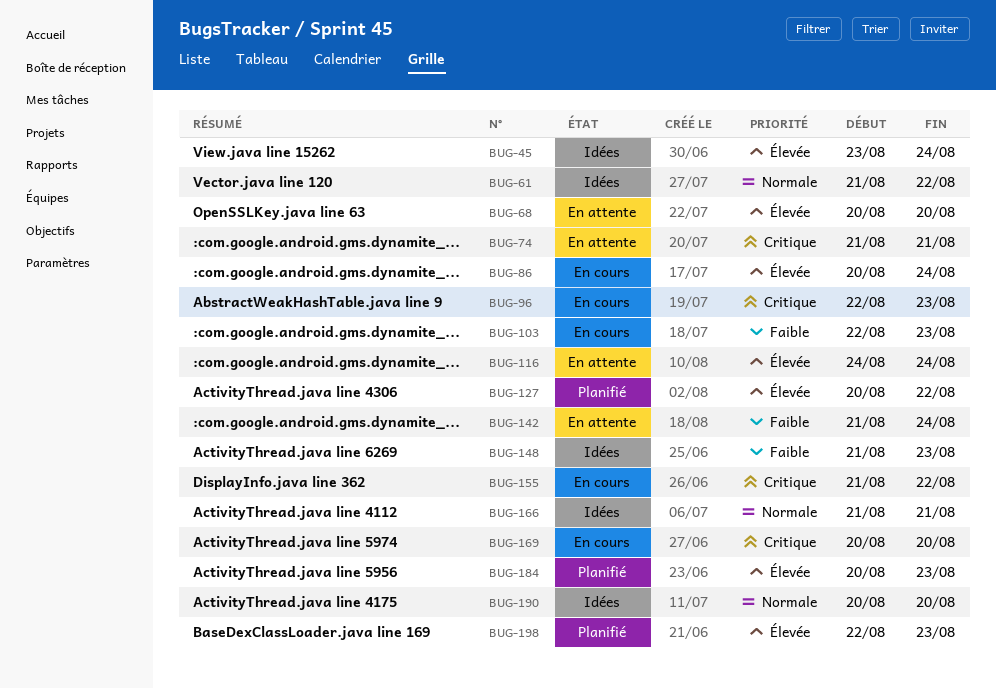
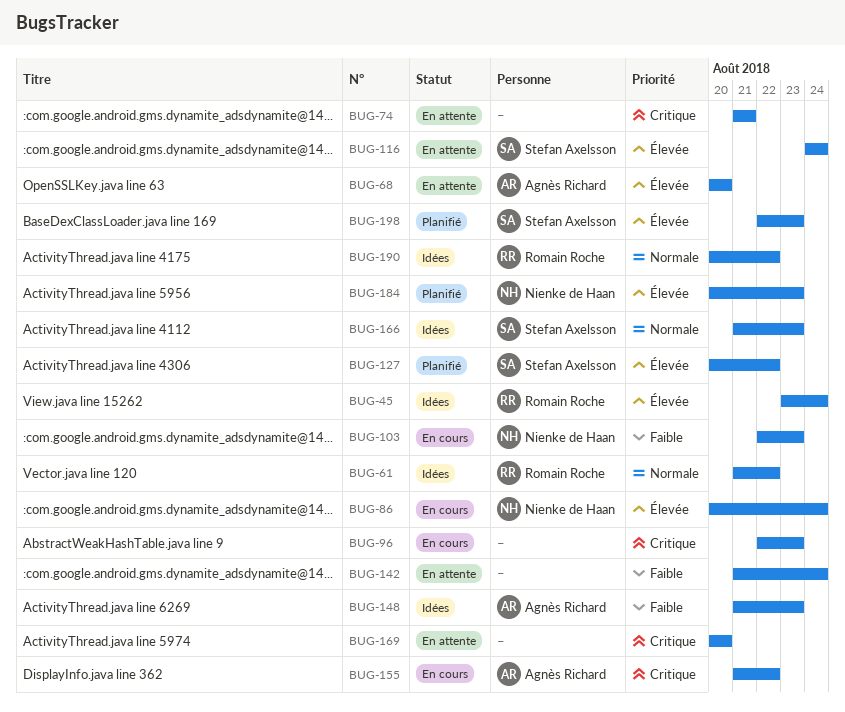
BUG-166, due: Aug 21 -> Aug 23
BUG-169, status: En cours -> En attente
BUG-190, due: Aug 20 -> Aug 22

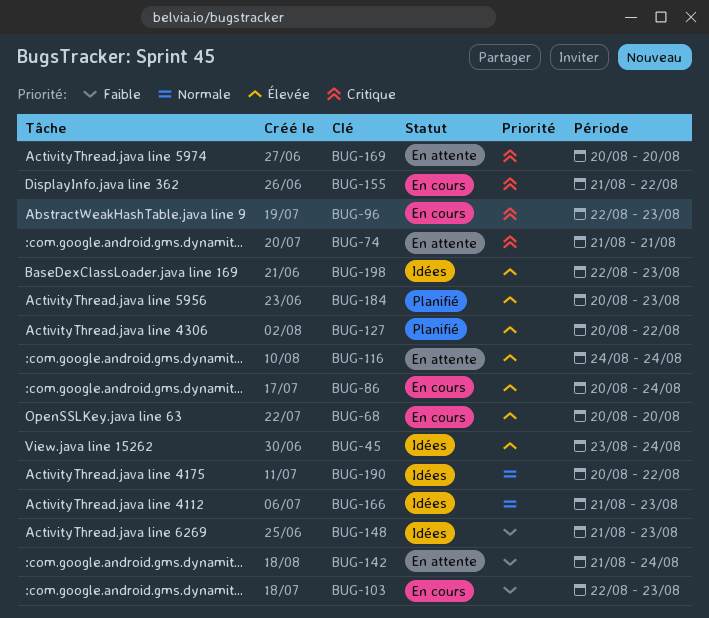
BUG-61: present -> none
BUG-68, status: En attente -> En cours
BUG-198, status: Planifié -> Idées

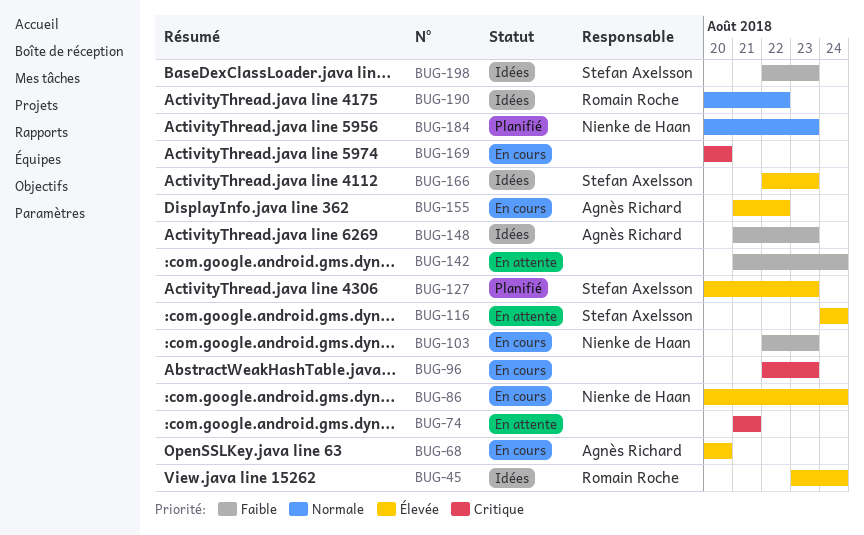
BUG-127, due: Aug 22 -> Aug 23
BUG-155, priority: Critique -> Élevée
BUG-166, priority: Normale -> Élevée
BUG-166, start: Aug 21 -> Aug 22
BUG-169, status: En attente -> En cours
BUG-184, priority: Élevée -> Normale
BUG-198, priority: Élevée -> Faible

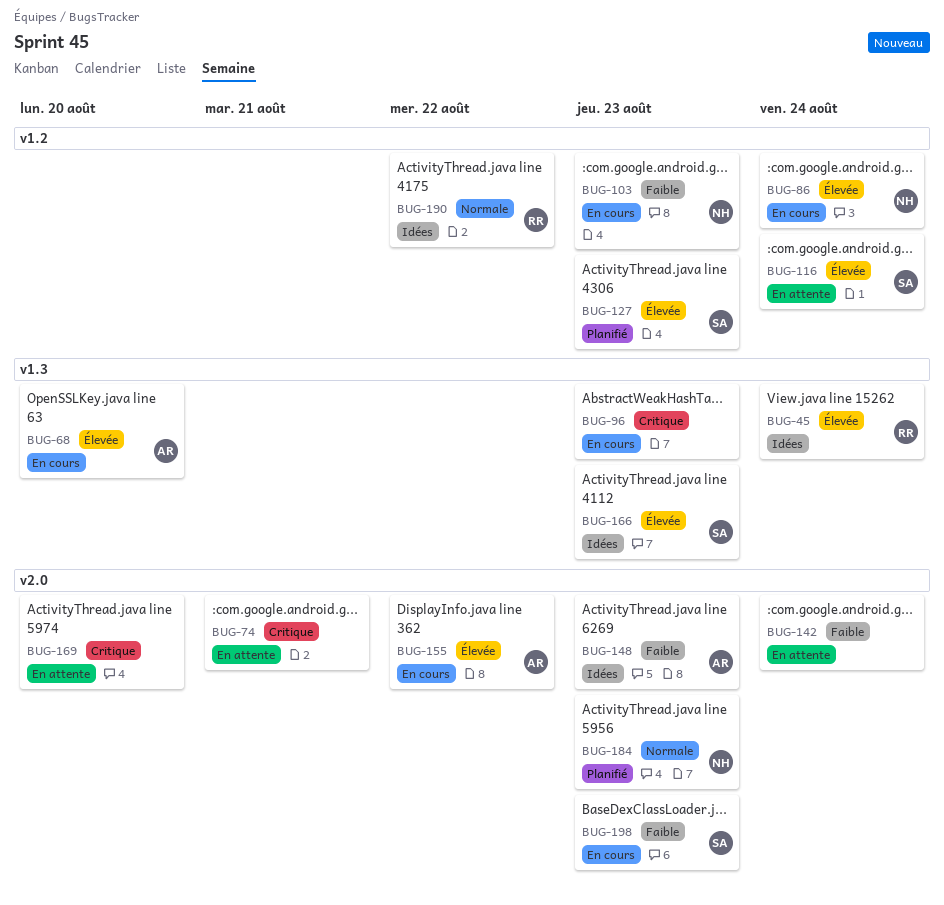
BUG-169, status: En cours -> En attente
BUG-198, status: Idées -> En cours

